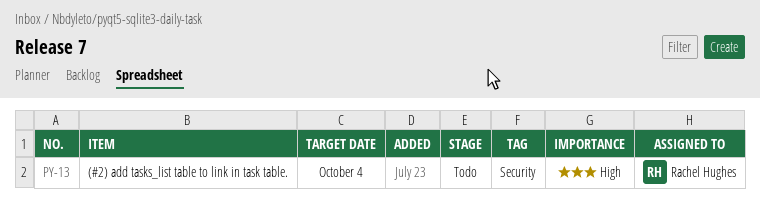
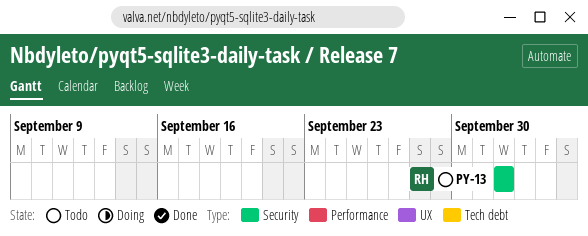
PY-13, due: Oct 4 -> Oct 2

